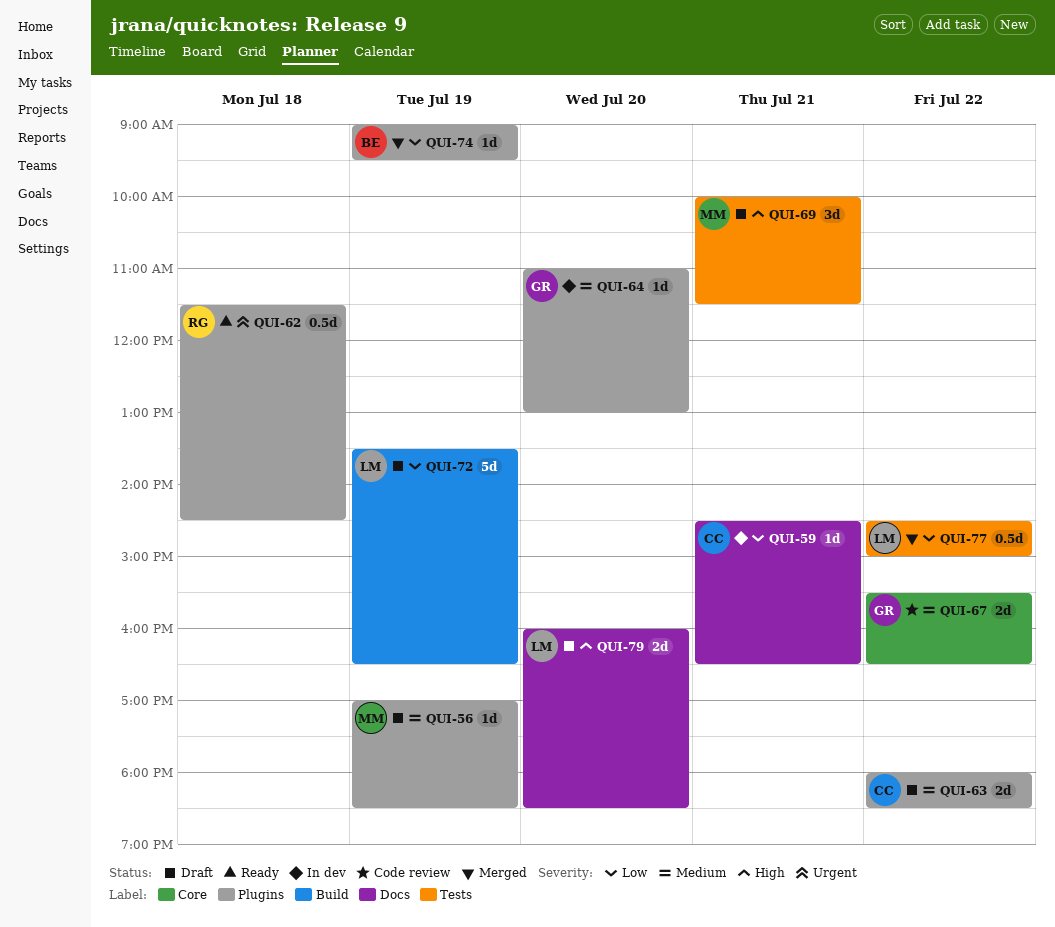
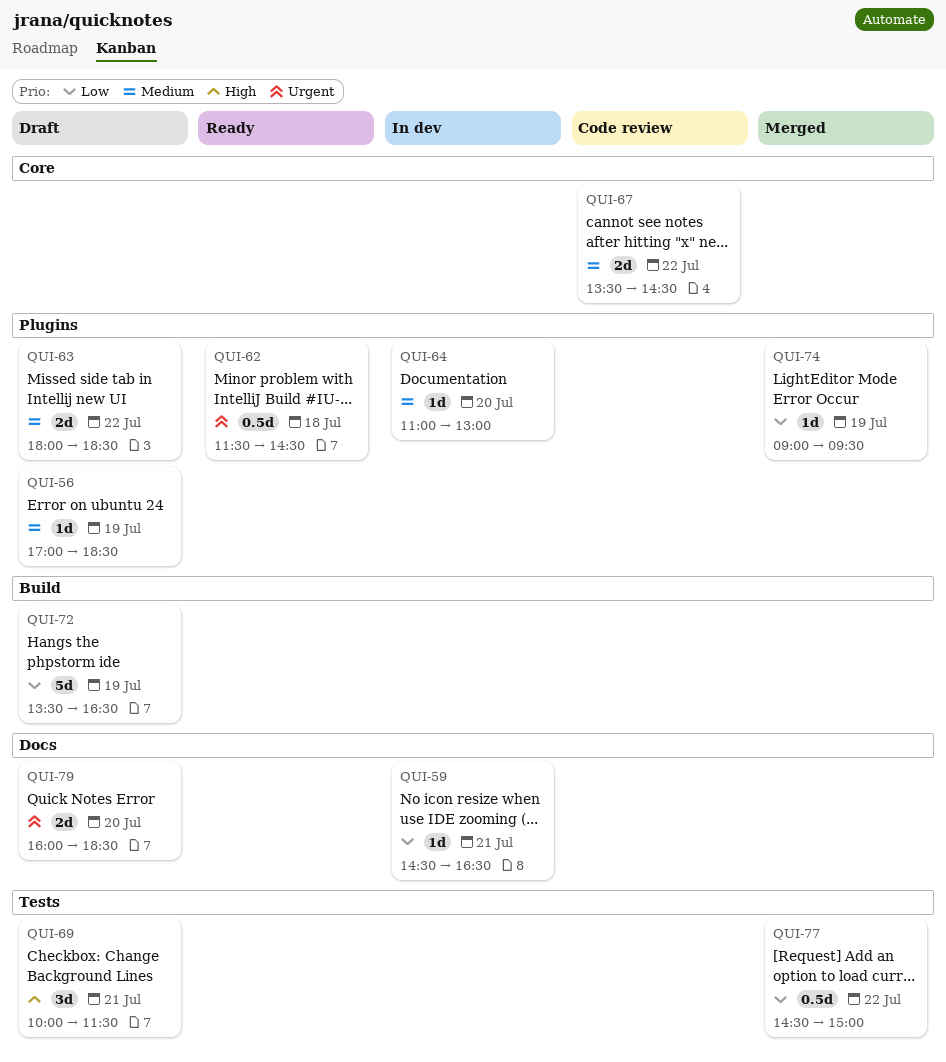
QUI-67, begins: 15:30 -> 13:30
QUI-67, ends: 16:30 -> 14:30
QUI-79, priority: High -> Urgent

